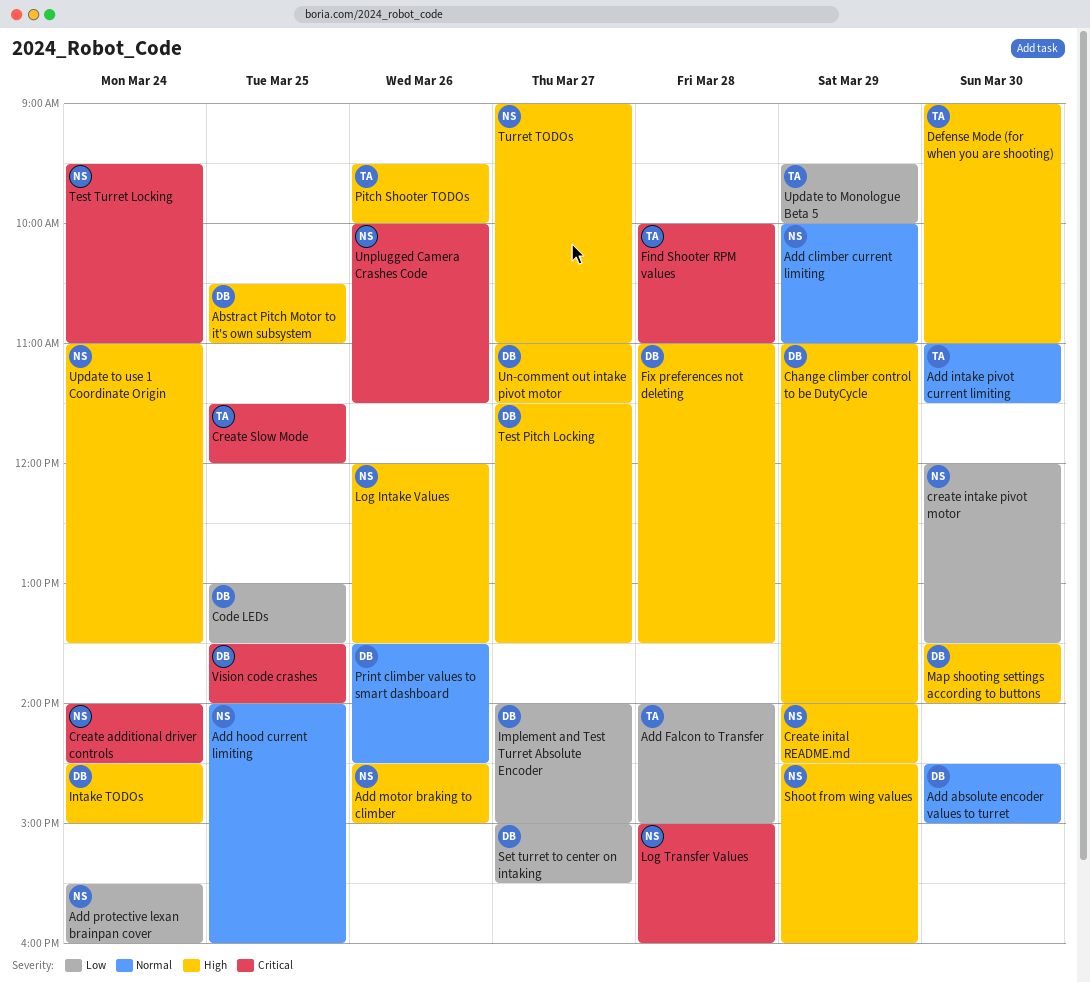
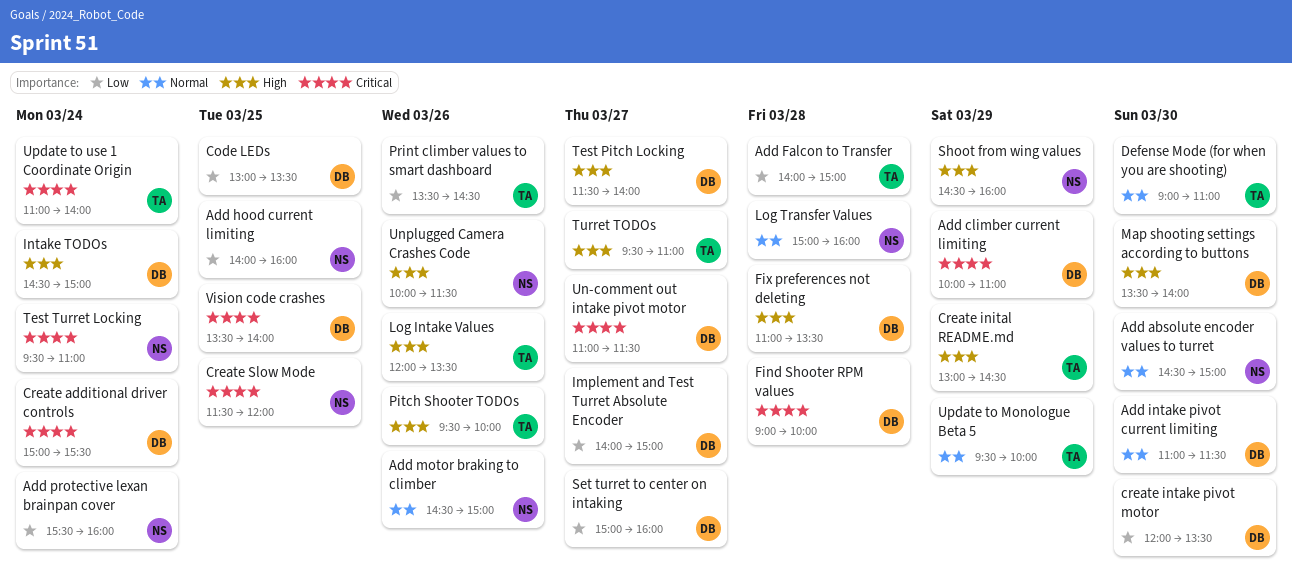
Abstract Pitch Motor to it's own subsystem: present -> none
Add absolute encoder values to turret, owner: DB -> NS
Add climber current limiting, owner: NS -> DB
Add climber current limiting, priority: Normal -> Critical
Add hood current limiting, priority: Normal -> Low
Add intake pivot current limiting, owner: TA -> DB
Add motor braking to climber, priority: High -> Normal
Change climber control to be DutyCycle: present -> none
Create additional driver controls, owner: NS -> DB
Create additional driver controls, begins: 14:00 -> 15:00
Create additional driver controls, ends: 14:30 -> 15:30
Create inital README.md, owner: NS -> TA
Create inital README.md, begins: 14:00 -> 13:00
create intake pivot motor, owner: NS -> DB
Create Slow Mode, owner: TA -> NS
Defense Mode (for when you are shooting), priority: High -> Normal
Find Shooter RPM values, owner: TA -> DB
Find Shooter RPM values, begins: 10:00 -> 09:00
Find Shooter RPM values, ends: 11:00 -> 10:00
Log Intake Values, owner: NS -> TA
Log Transfer Values, priority: Critical -> Normal
Print climber values to smart dashboard, owner: DB -> TA
Print climber values to smart dashboard, priority: Normal -> Low
Set turret to center on intaking, ends: 15:30 -> 16:00
Test Pitch Locking, ends: 13:30 -> 14:00
Turret TODOs, owner: NS -> TA
Turret TODOs, begins: 09:00 -> 09:30
Un-comment out intake pivot motor, priority: High -> Critical
Unplugged Camera Crashes Code, priority: Critical -> High
Update to Monologue Beta 5, priority: Low -> Normal
Update to use 1 Coordinate Origin, owner: NS -> TA
Update to use 1 Coordinate Origin, priority: High -> Critical
Update to use 1 Coordinate Origin, ends: 13:30 -> 14:00

